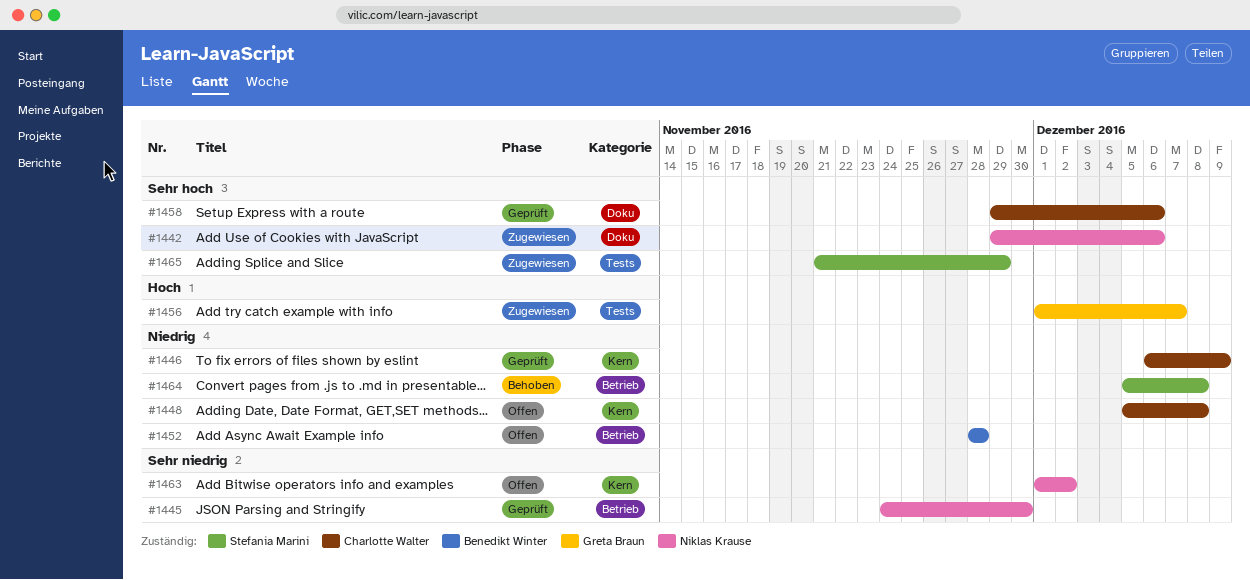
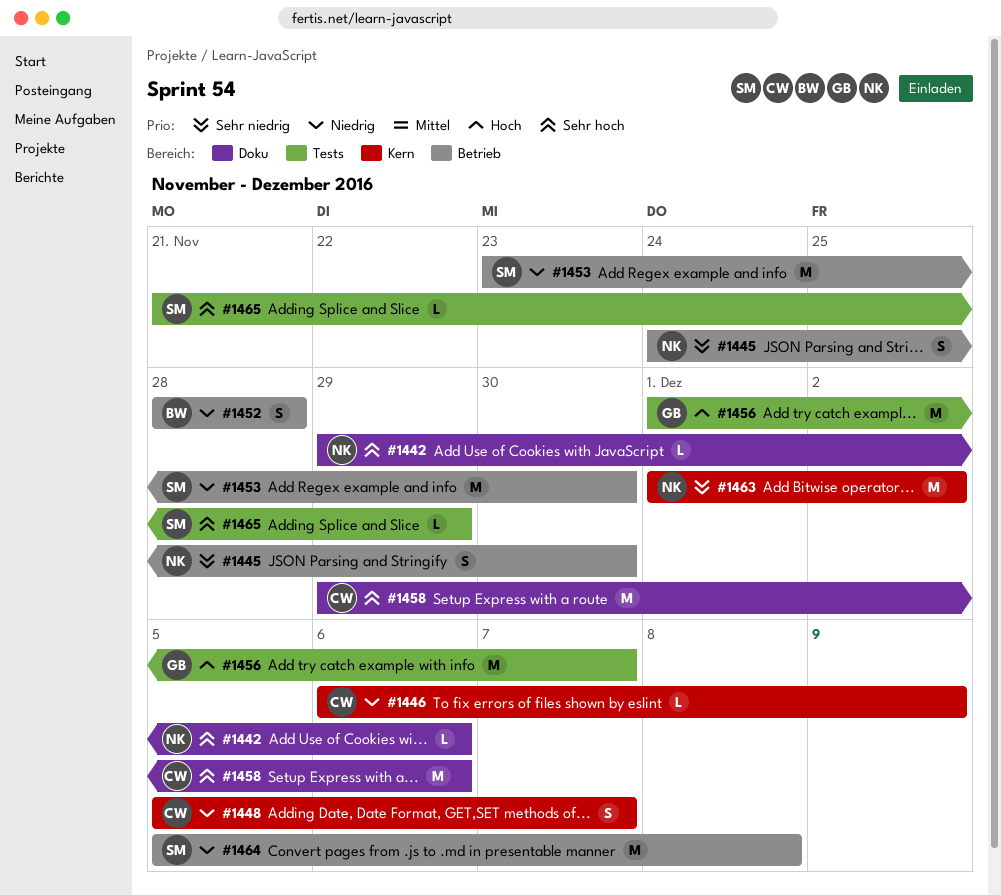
#1448, due: Dec 8 -> Dec 7
#1453: none -> present

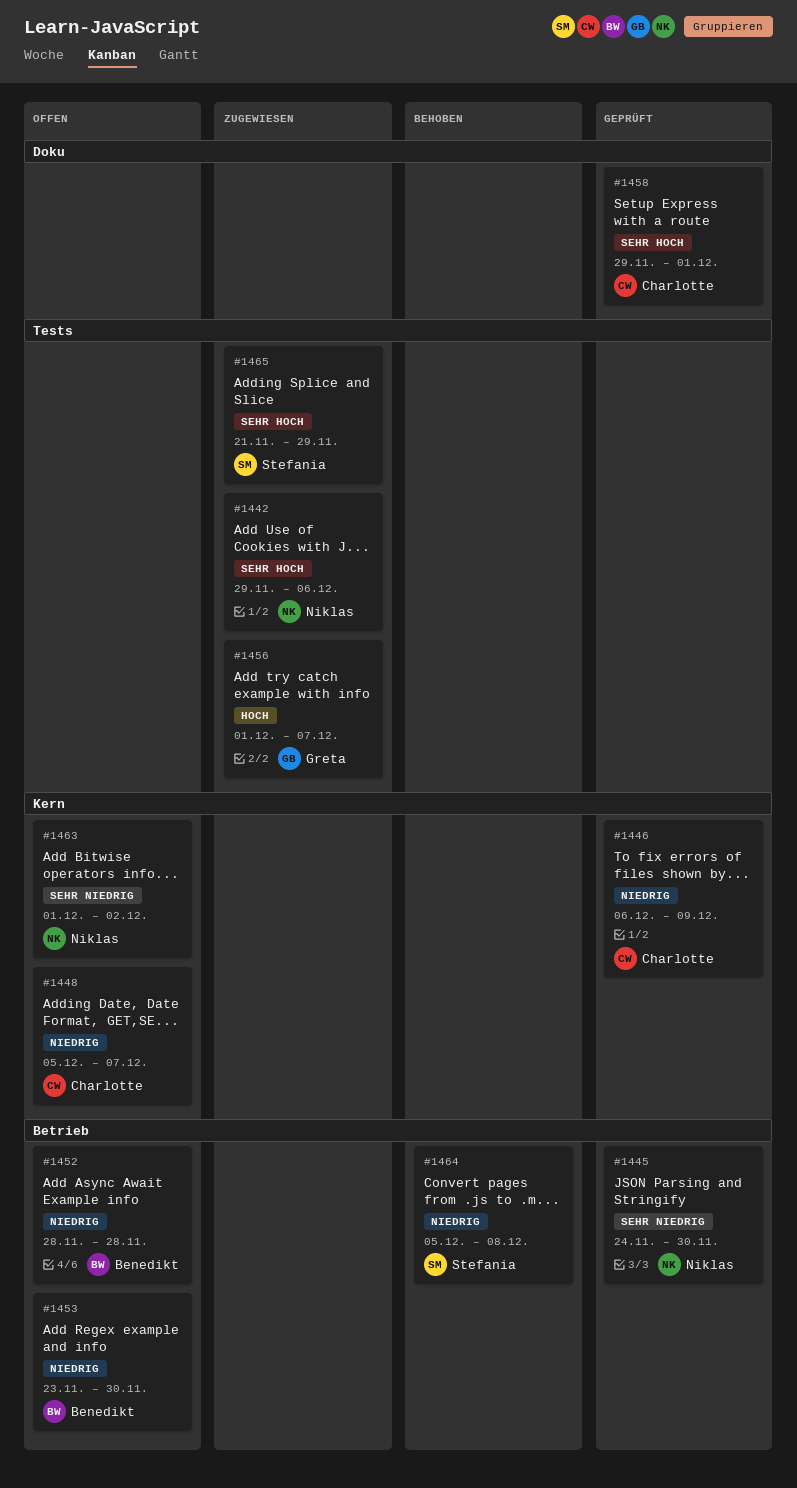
#1442, label: Doku -> Tests
#1453, owner: Stefania -> Benedikt
#1458, due: Dec 6 -> Dec 1

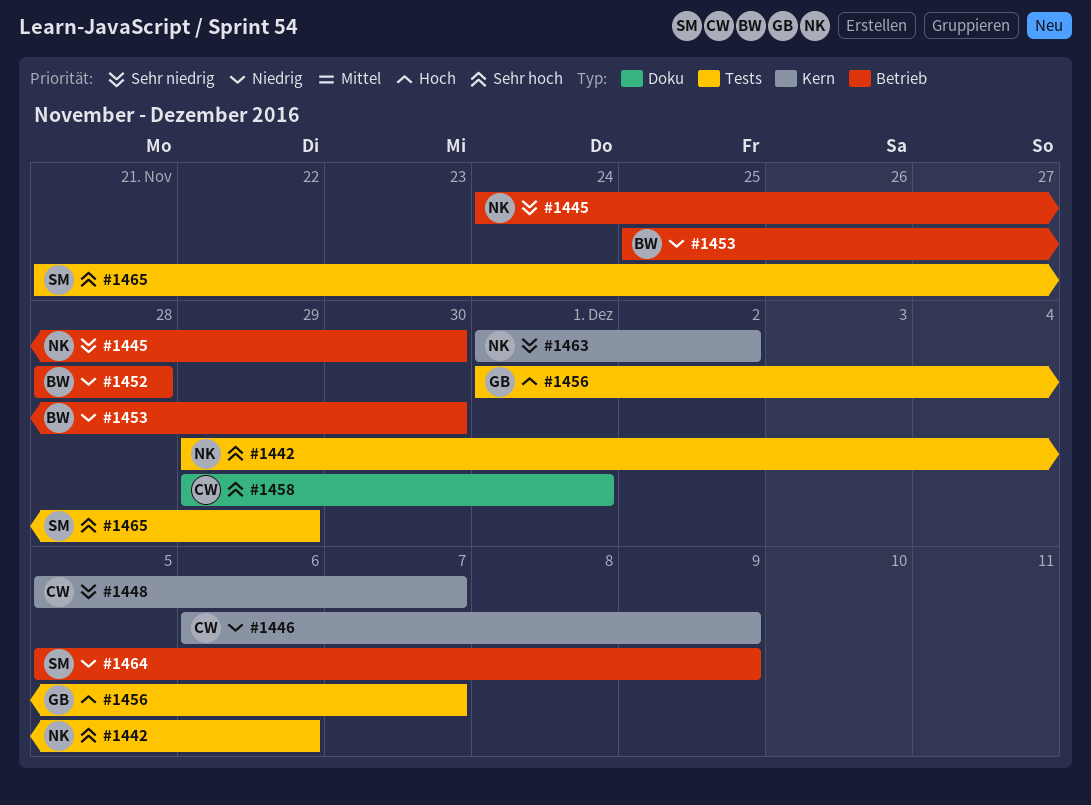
#1448, priority: Niedrig -> Sehr niedrig
#1453, start: Nov 23 -> Nov 25
#1464, due: Dec 8 -> Dec 9

